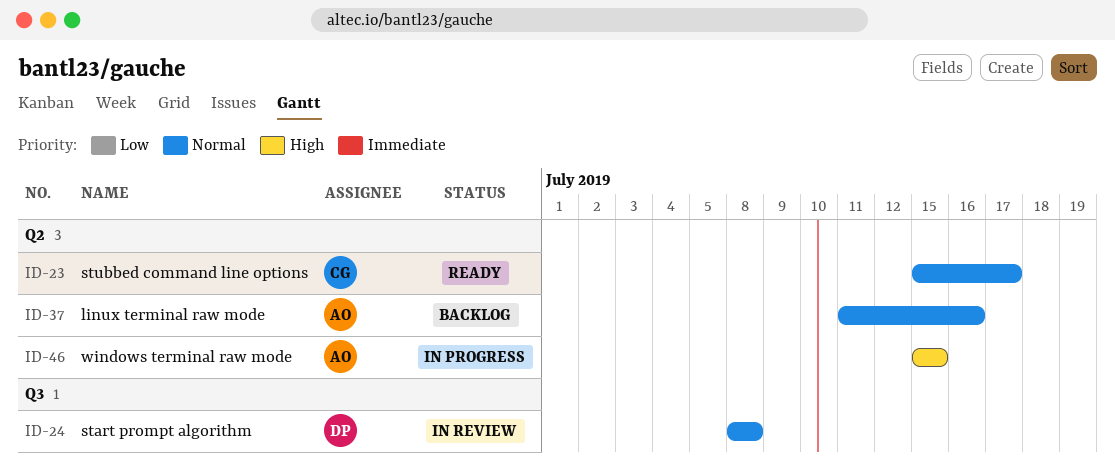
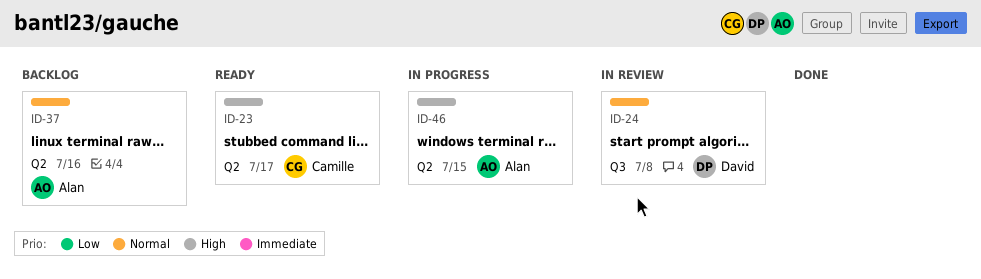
ID-23, priority: Normal -> High

